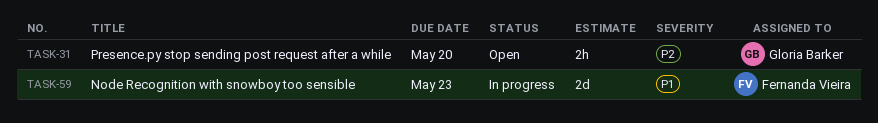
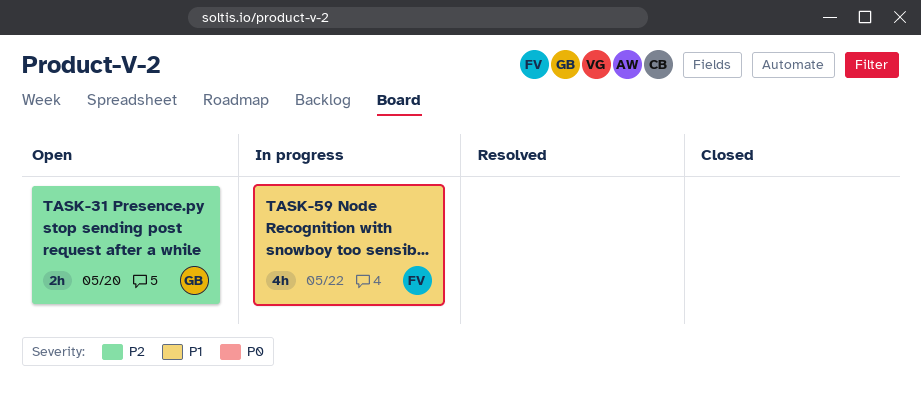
TASK-59, estimate: 2d -> 4h
TASK-59, due: May 23 -> May 22

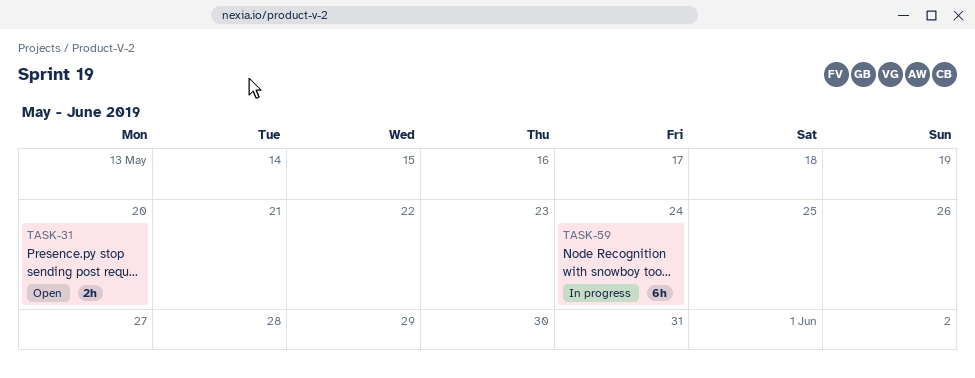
TASK-59, estimate: 4h -> 6h
TASK-59, due: May 22 -> May 24

